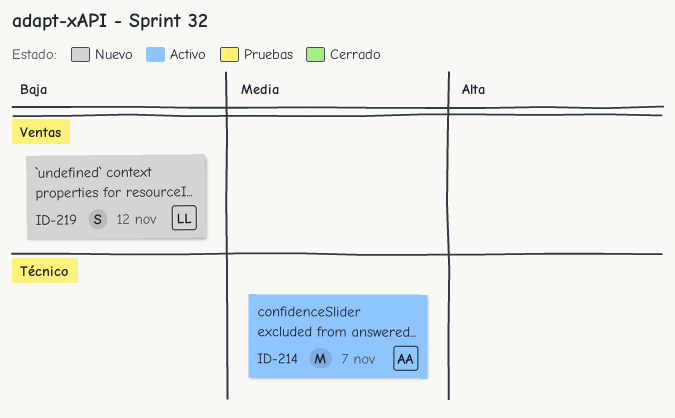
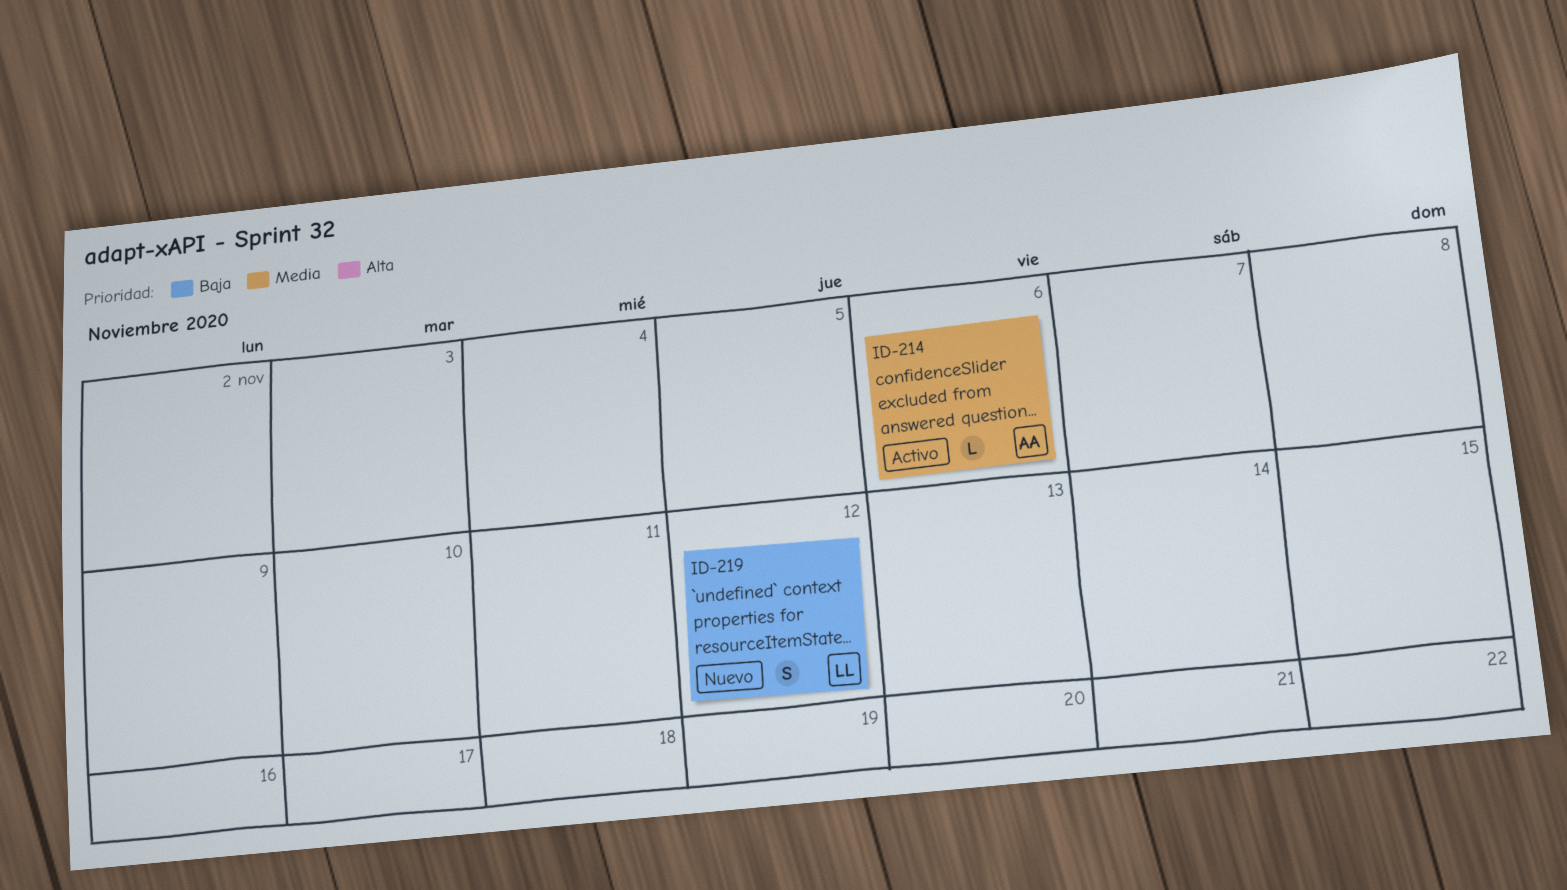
ID-214, estimate: M -> L
ID-214, due: Nov 7 -> Nov 6

